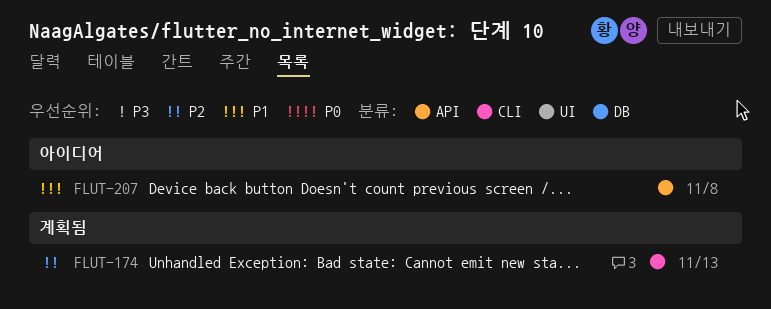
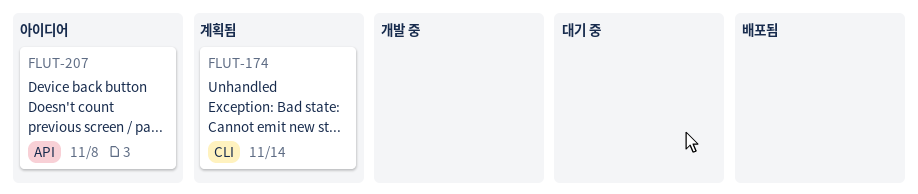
FLUT-174, due: Nov 13 -> Nov 14

